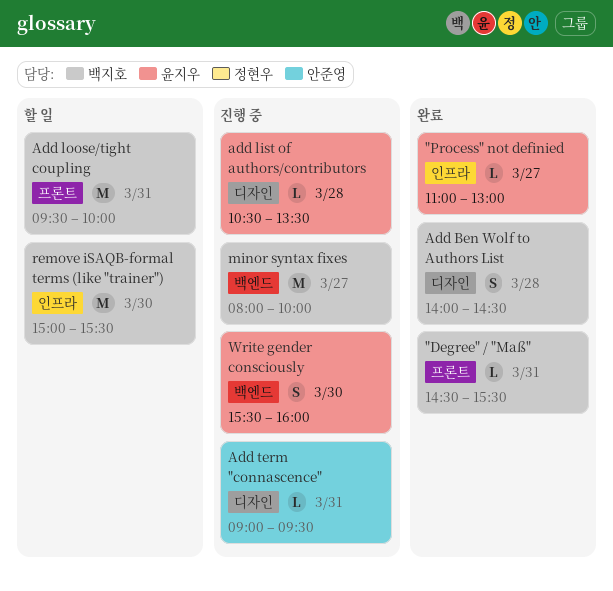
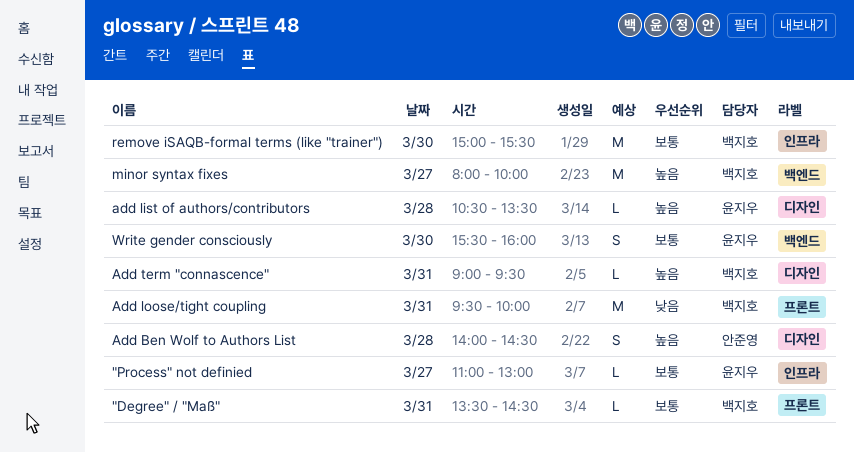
"Degree" / "Maß", begins: 14:30 -> 13:30
"Degree" / "Maß", ends: 15:30 -> 14:30
Add Ben Wolf to Authors List, owner: 백지호 -> 안준영
Add term "connascence", owner: 안준영 -> 백지호

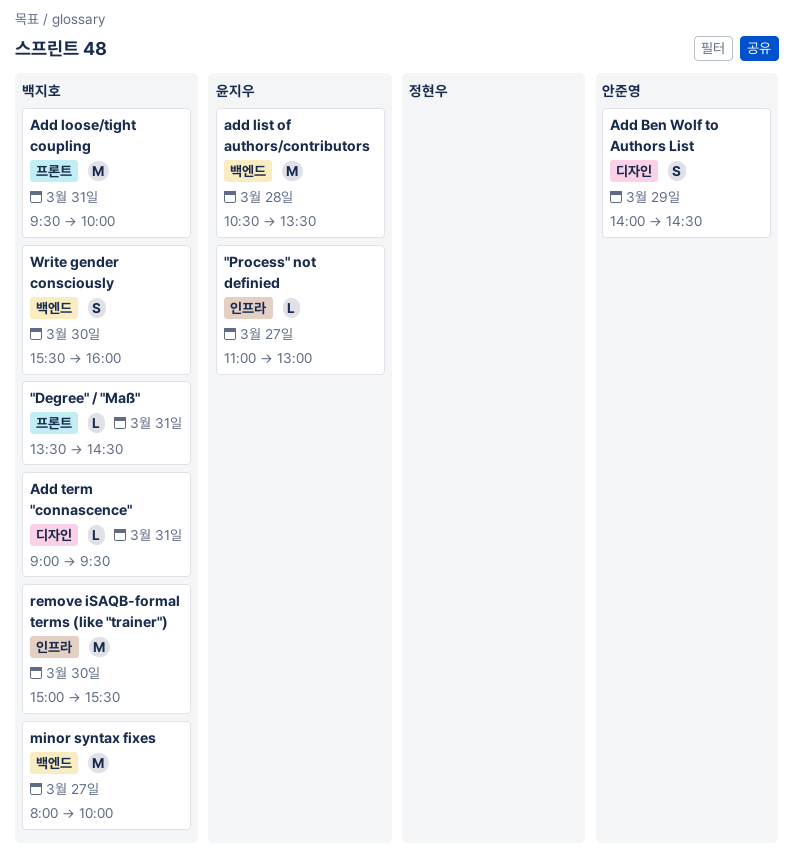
Add Ben Wolf to Authors List, day: Mar 28 -> Mar 29
add list of authors/contributors, label: 디자인 -> 백엔드
add list of authors/contributors, estimate: L -> M
Write gender consciously, owner: 윤지우 -> 백지호

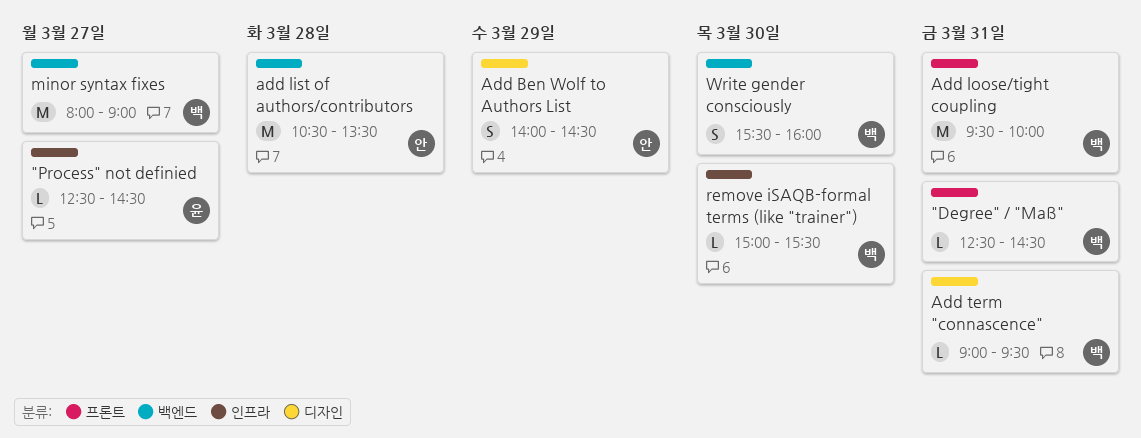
"Degree" / "Maß", begins: 13:30 -> 12:30
"Process" not definied, begins: 11:00 -> 12:30
"Process" not definied, ends: 13:00 -> 14:30
add list of authors/contributors, owner: 윤지우 -> 안준영
minor syntax fixes, ends: 10:00 -> 09:00
remove iSAQB-formal terms (like "trainer"), estimate: M -> L

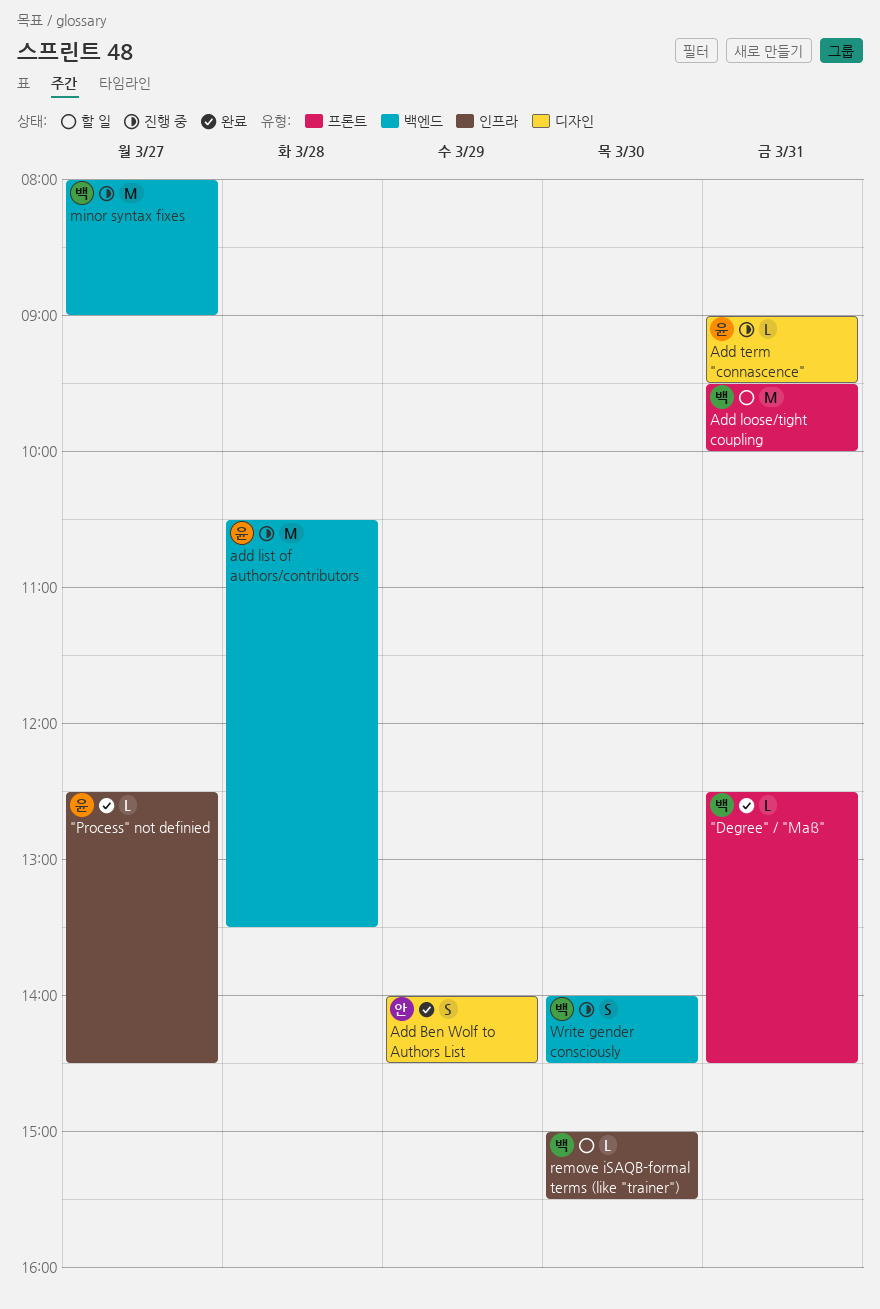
add list of authors/contributors, owner: 안 -> 윤
Add term "connascence", owner: 백 -> 윤
Write gender consciously, begins: 15:30 -> 14:00
Write gender consciously, ends: 16:00 -> 14:30

